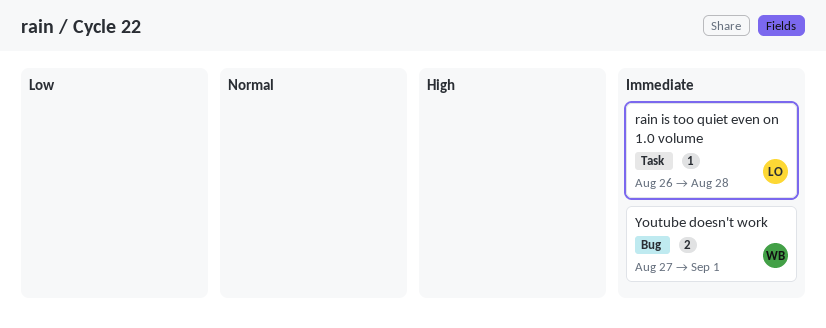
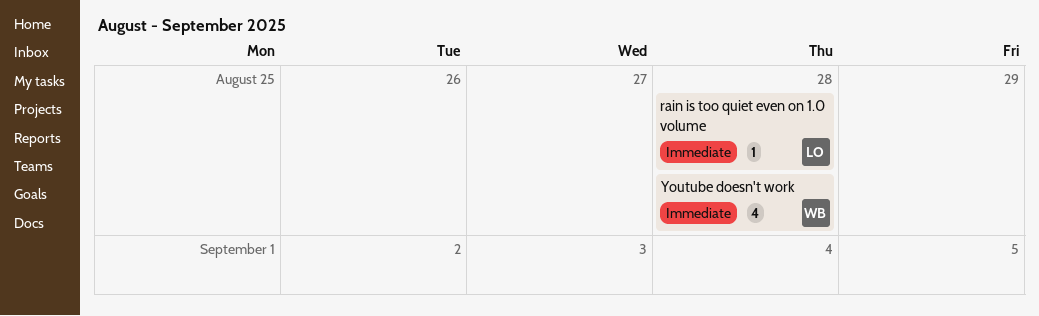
Youtube doesn't work, estimate: 2 -> 4
Youtube doesn't work, due: Sep 1 -> Aug 28

